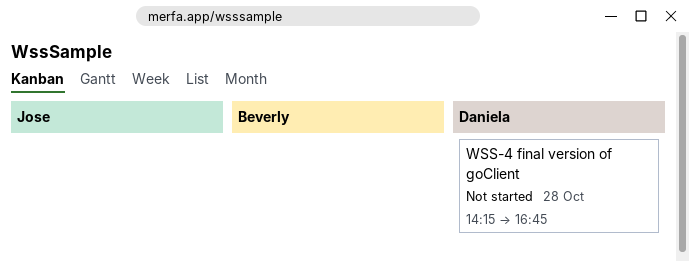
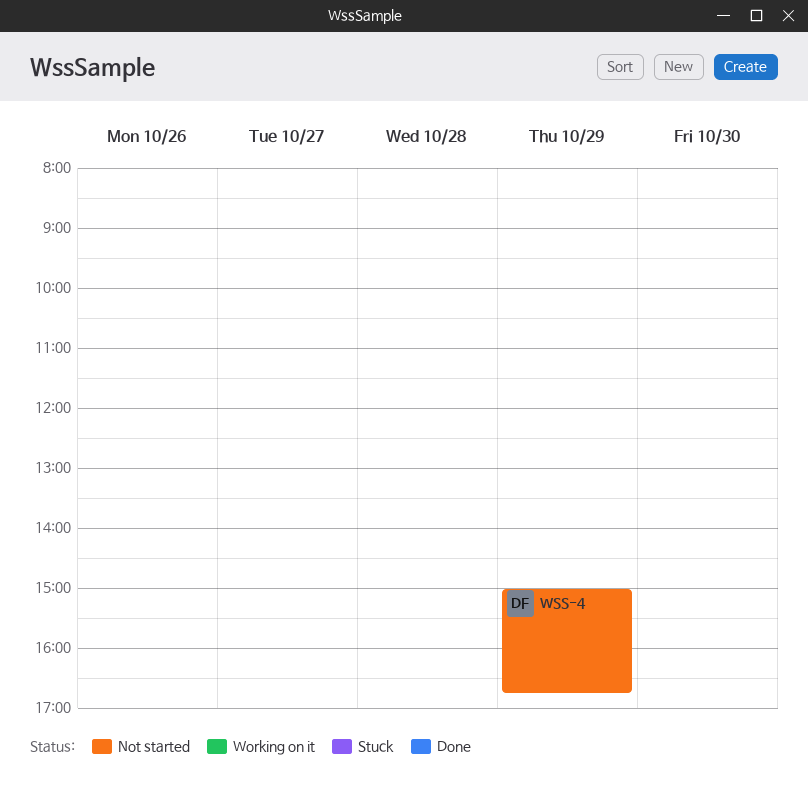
WSS-4, day: Oct 28 -> Oct 29
WSS-4, begins: 14:15 -> 15:00

